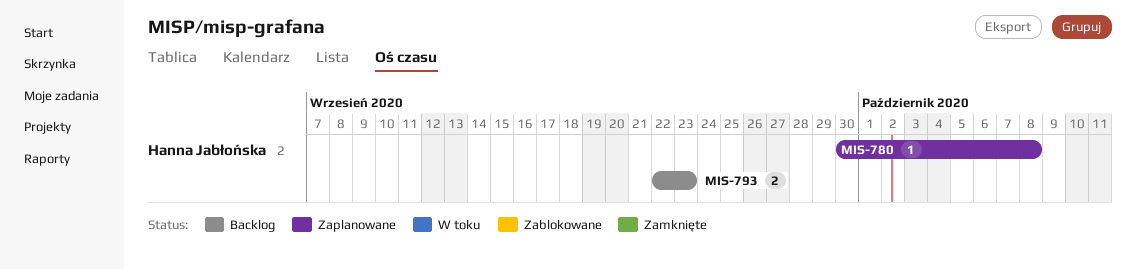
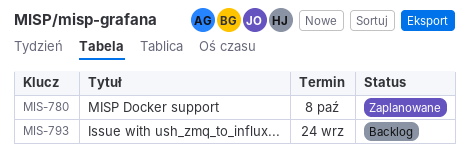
MIS-793, due: Sep 23 -> Sep 24

